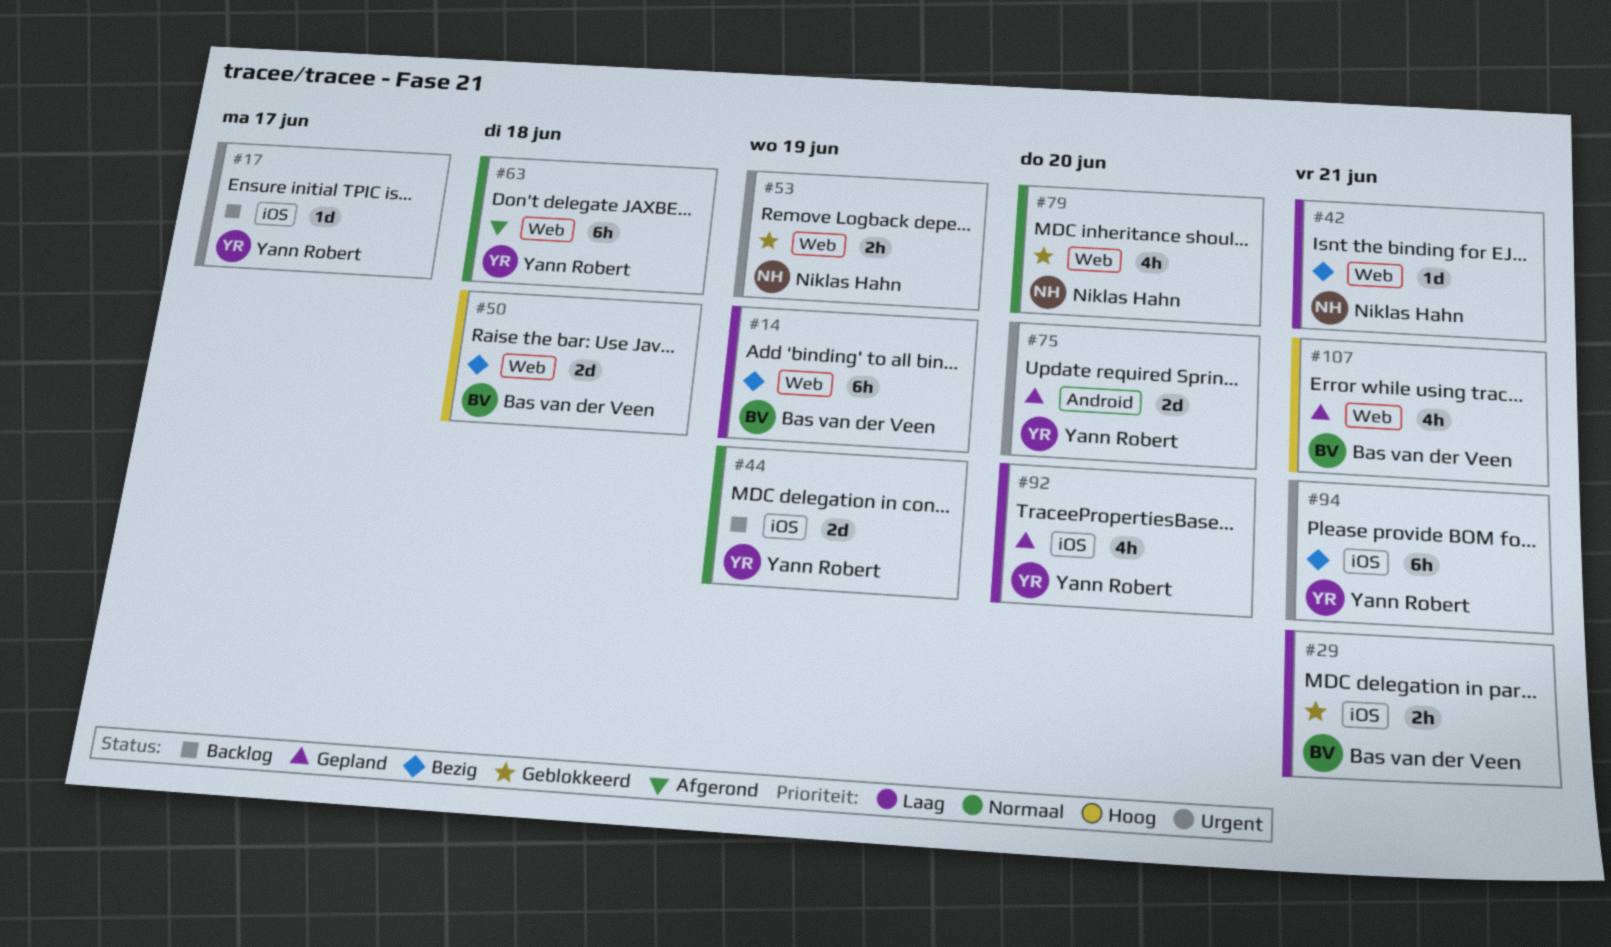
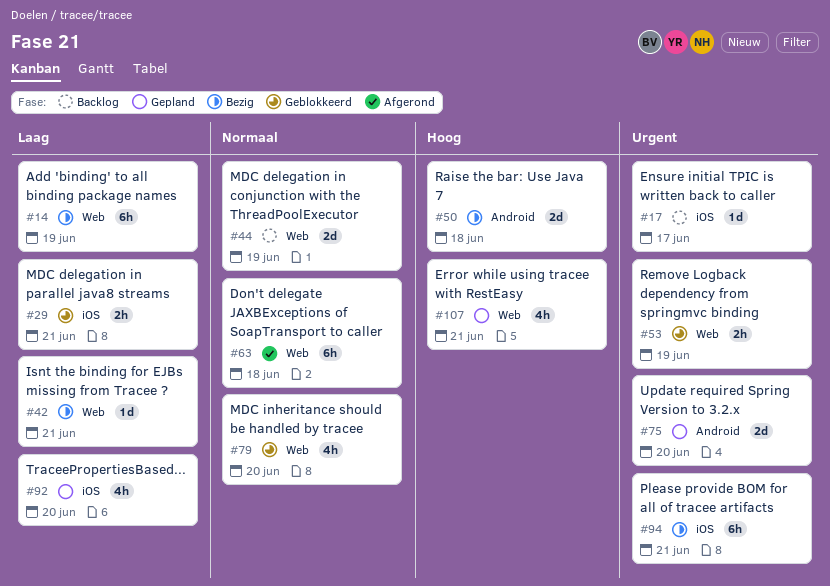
#44, label: iOS -> Web
#50, label: Web -> Android

